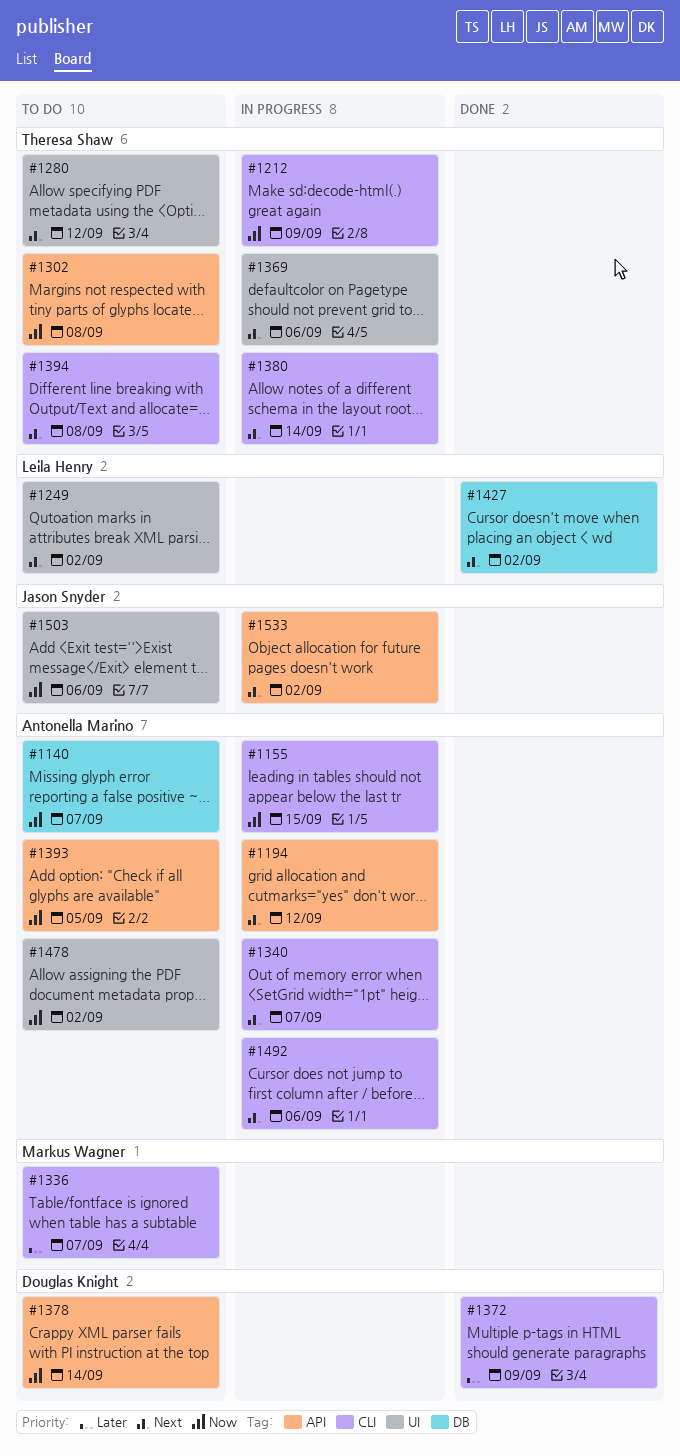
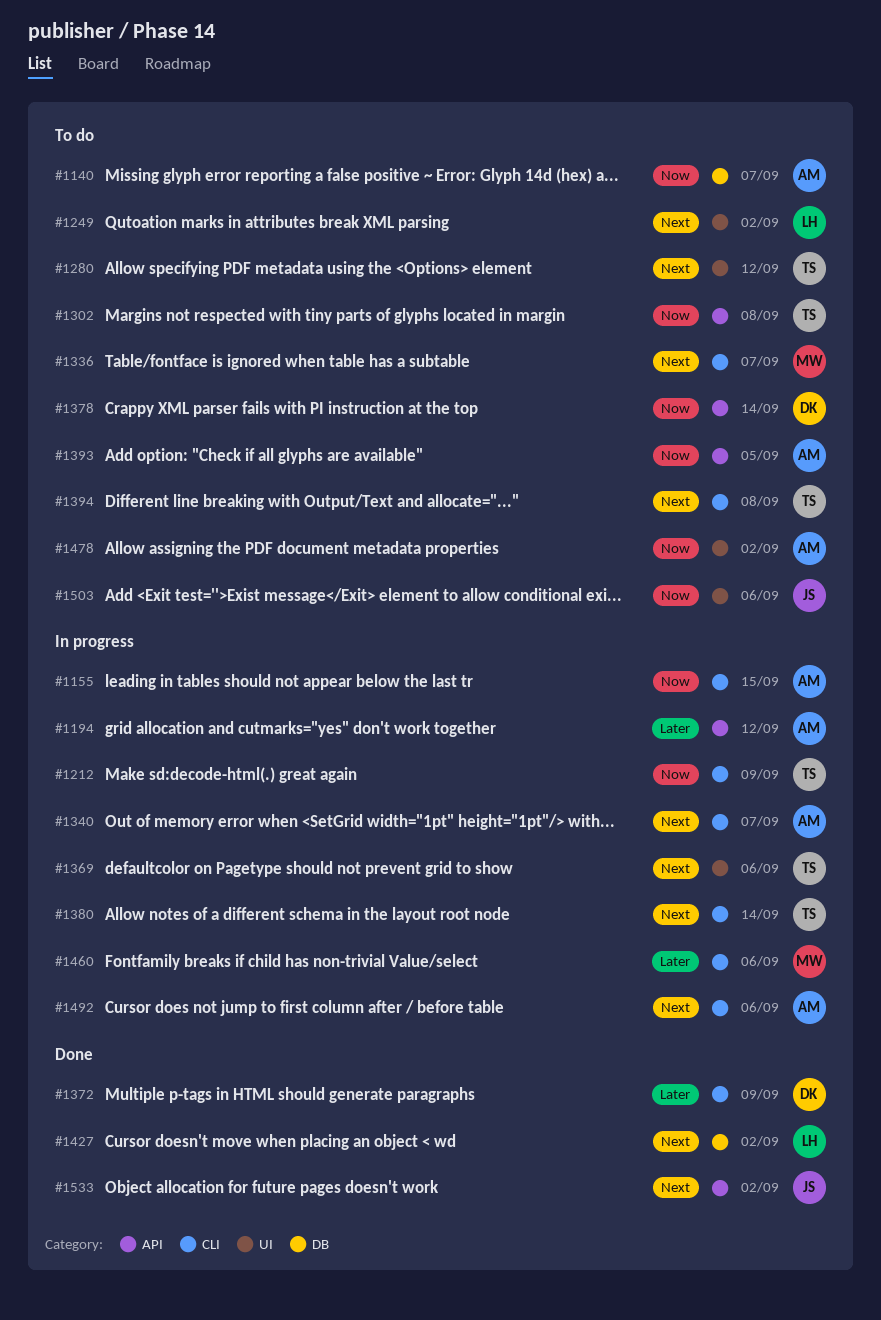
#1194, priority: Next -> Later
#1336, priority: Later -> Next
#1460: none -> present
#1533, status: In progress -> Done

